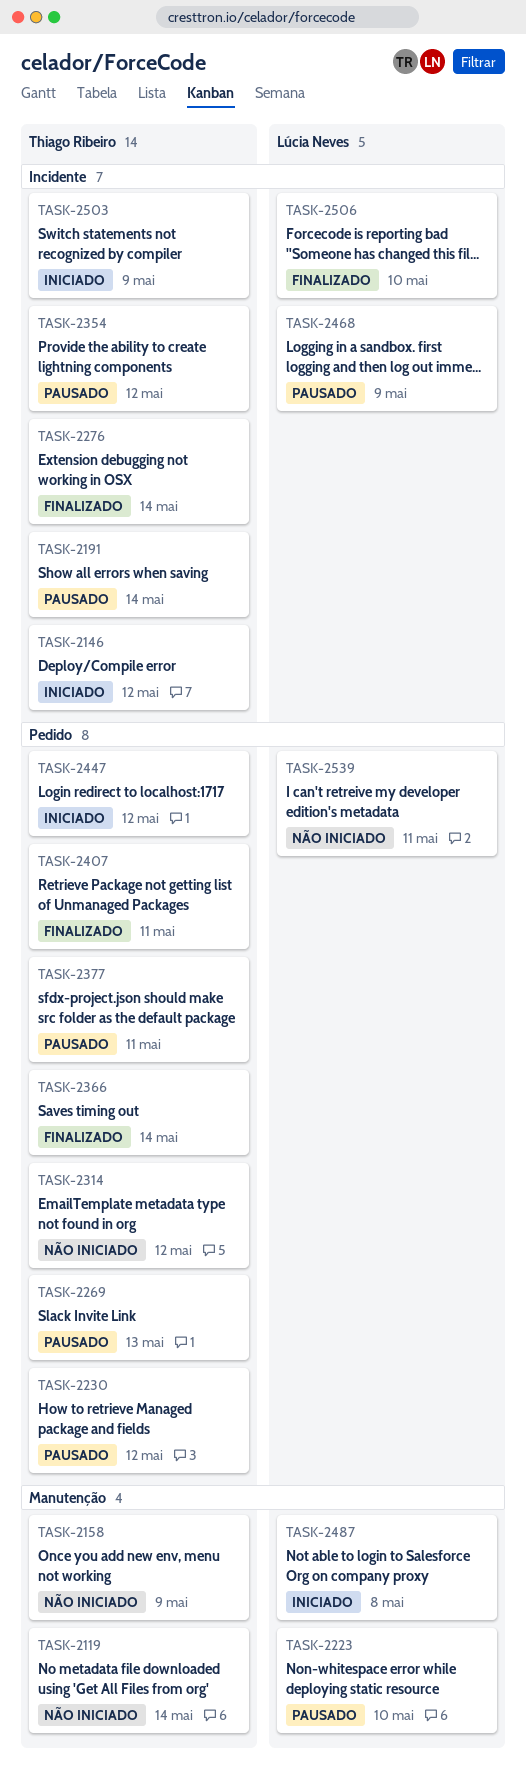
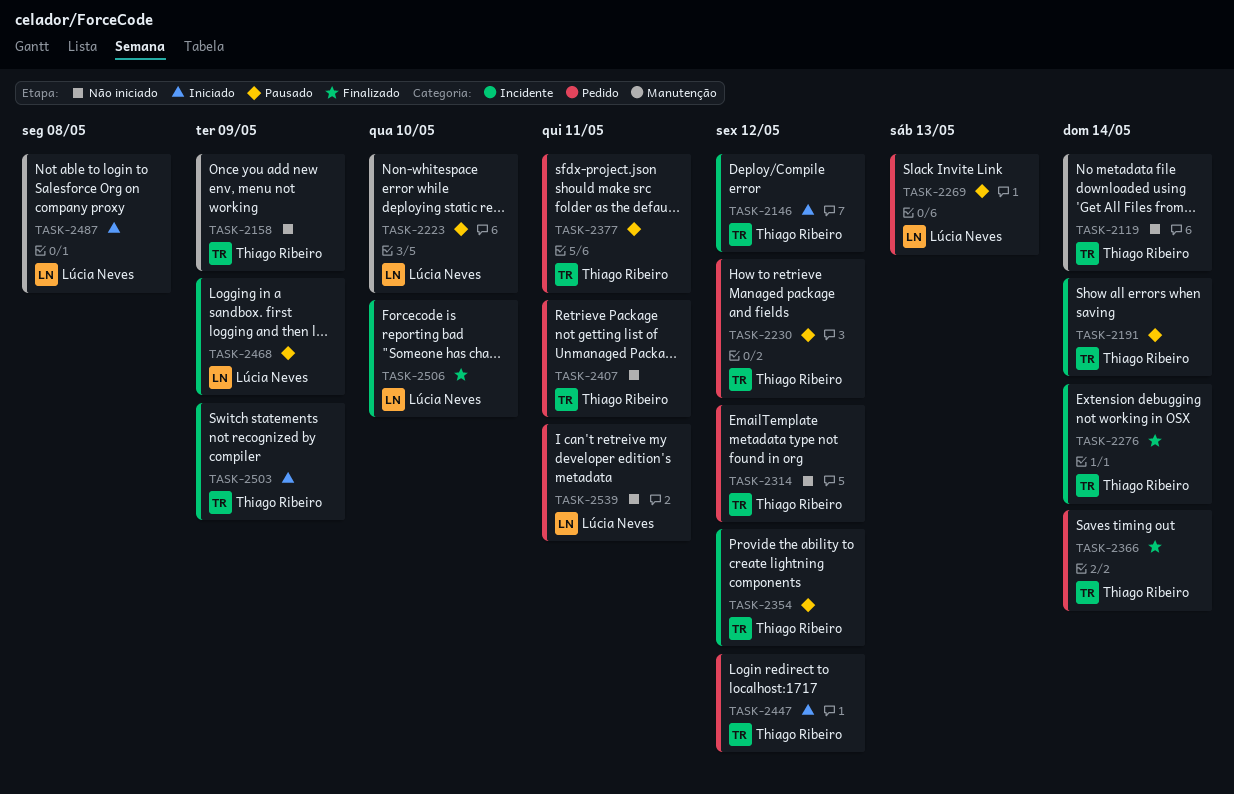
TASK-2269, owner: Thiago Ribeiro -> Lúcia Neves
TASK-2407, status: Finalizado -> Não iniciado

